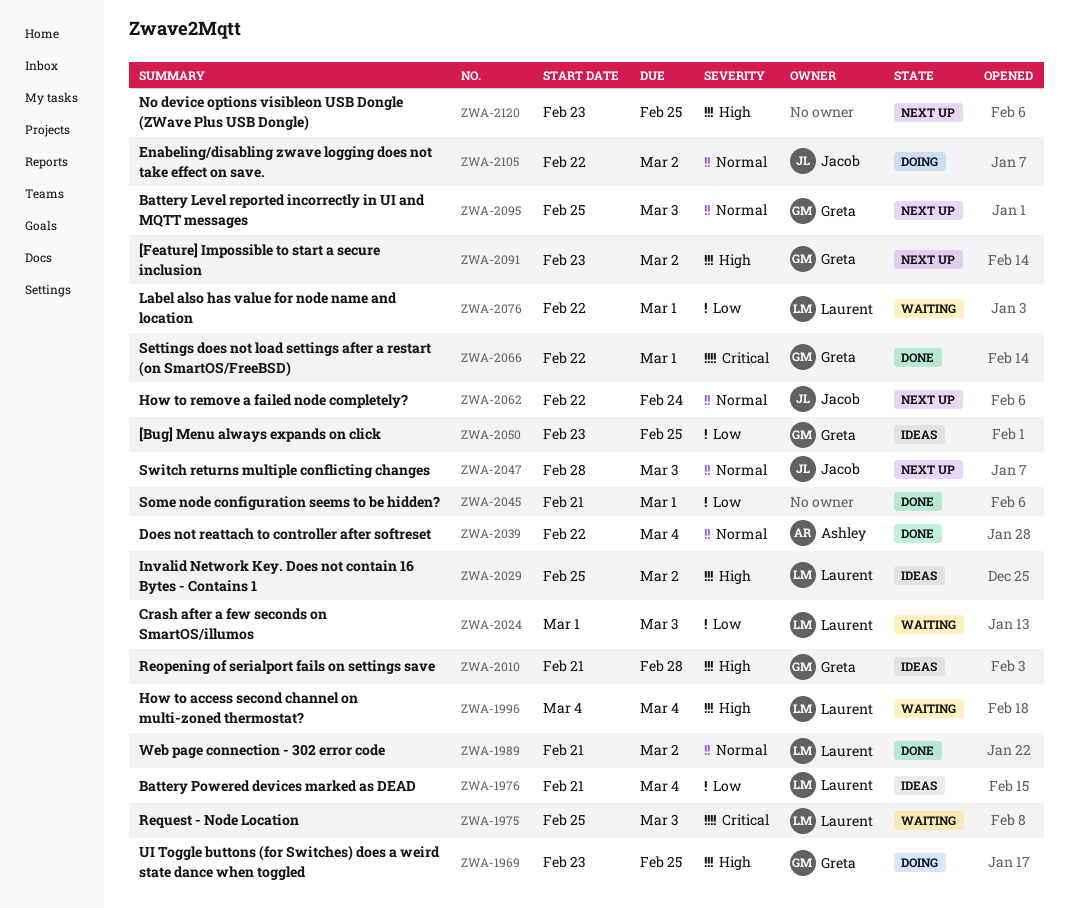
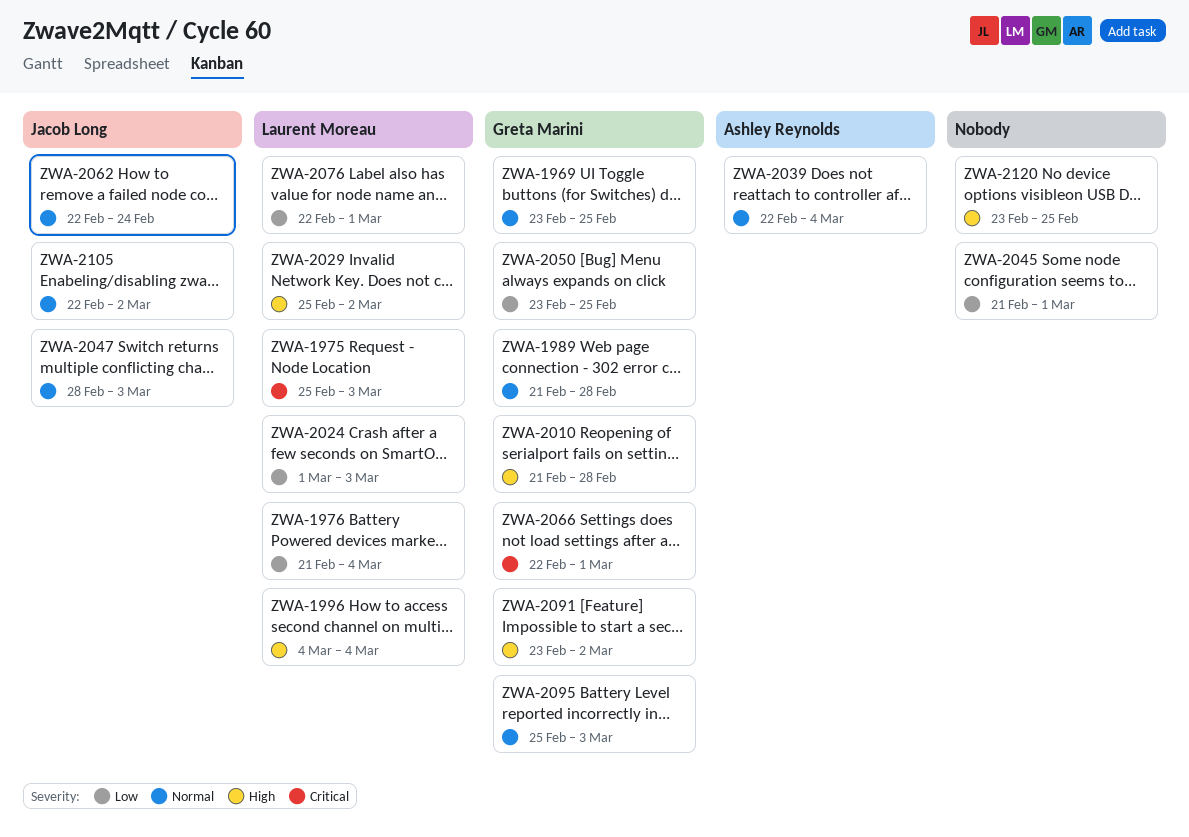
ZWA-1969, priority: High -> Normal
ZWA-1989, owner: Laurent Moreau -> Greta Marini
ZWA-1989, due: Mar 2 -> Feb 28

